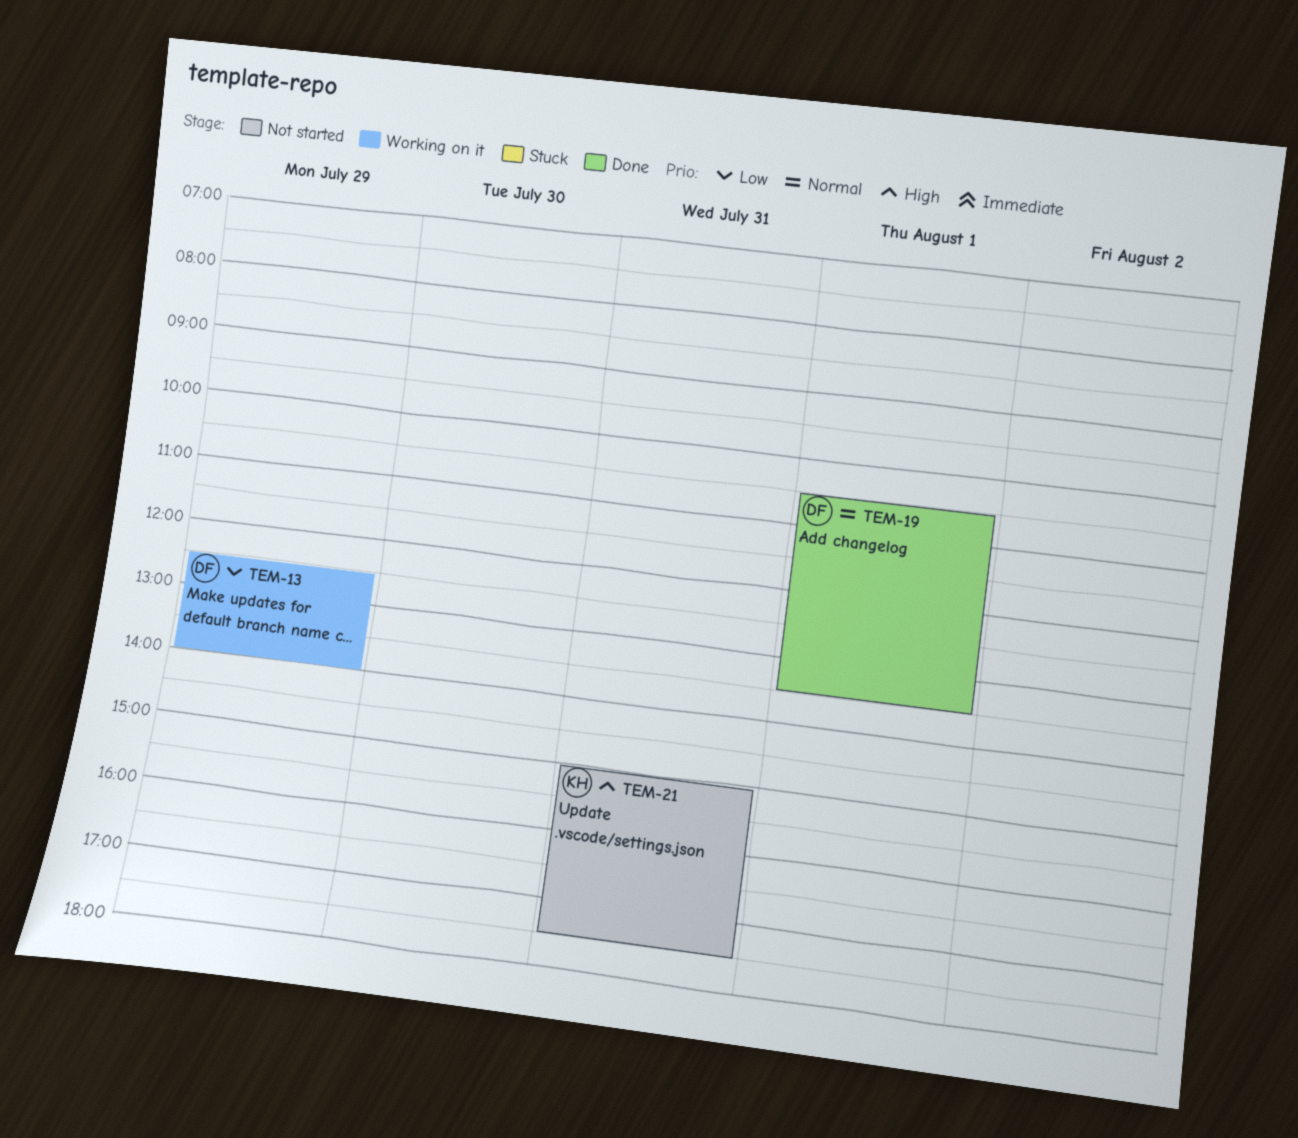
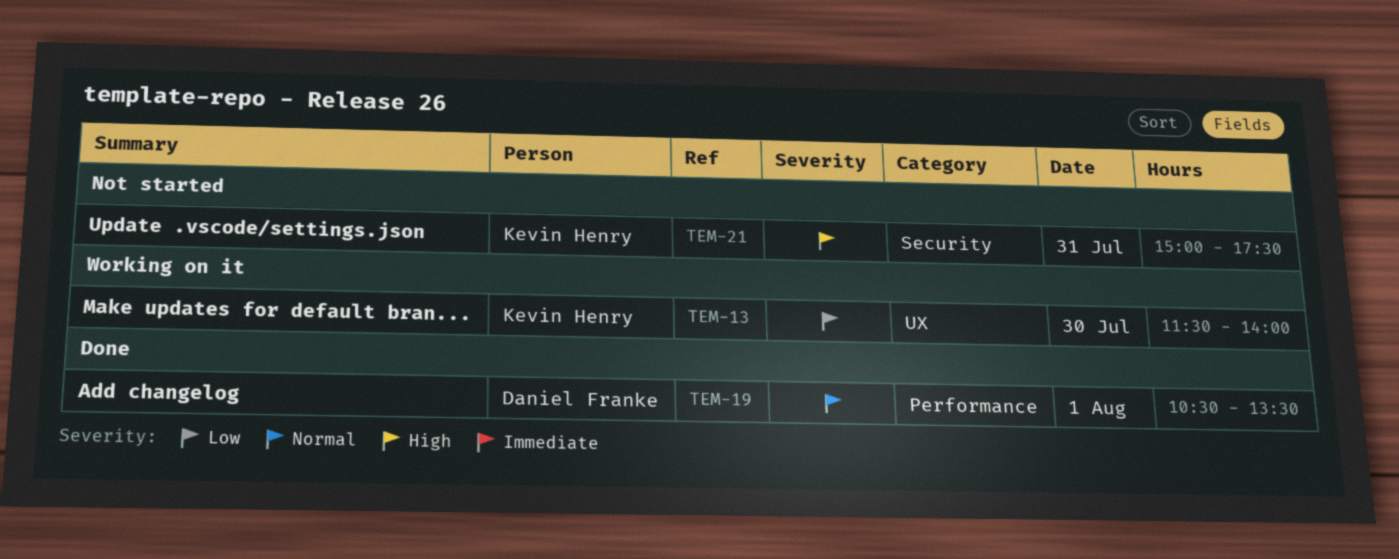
TEM-13, owner: Daniel Franke -> Kevin Henry
TEM-13, day: Jul 29 -> Jul 30
TEM-13, begins: 12:30 -> 11:30

